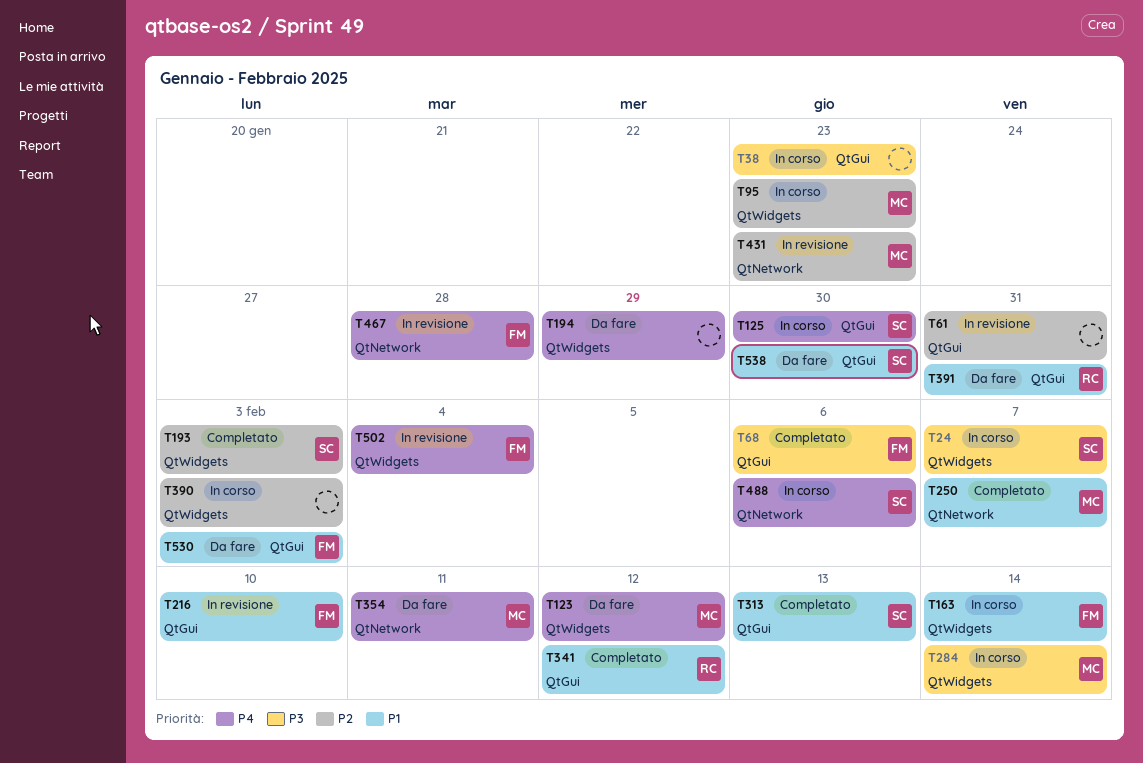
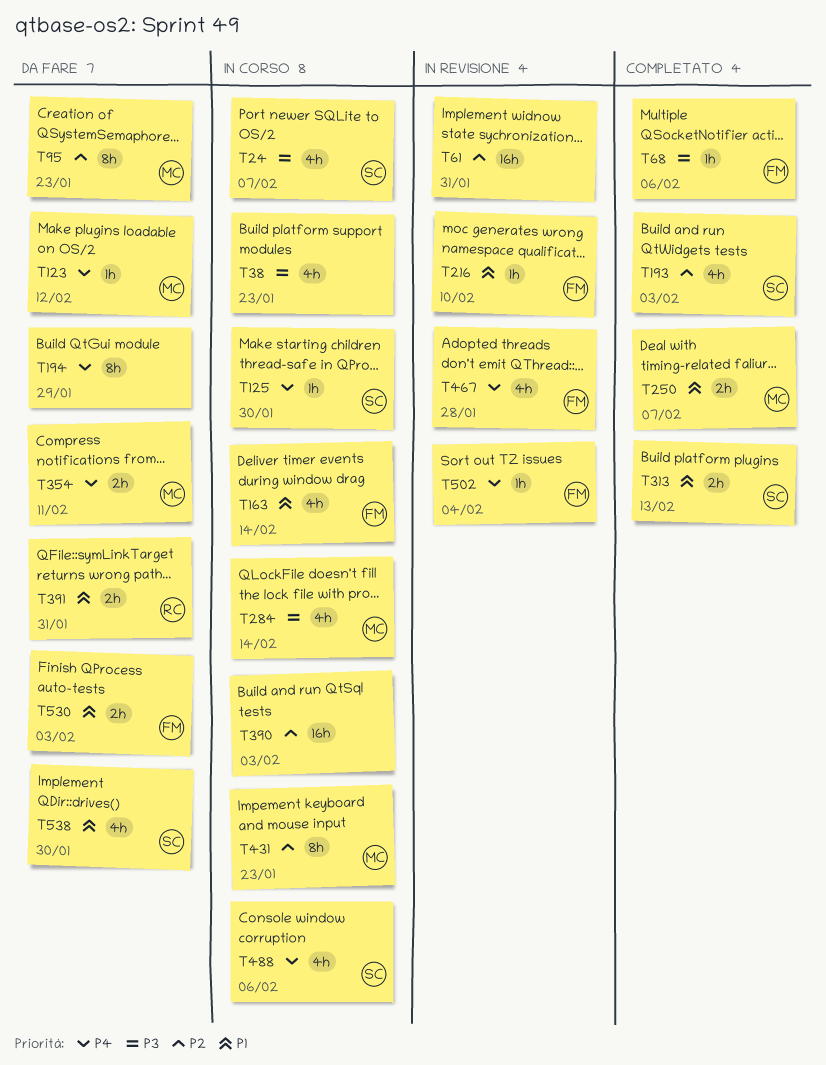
T95, status: In corso -> Da fare
T341: present -> none
T431, status: In revisione -> In corso

